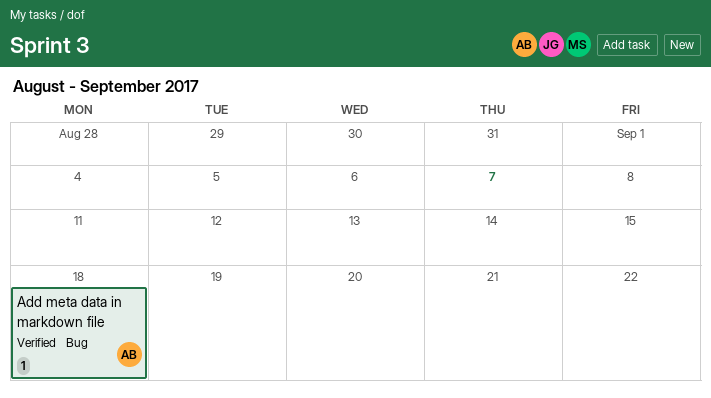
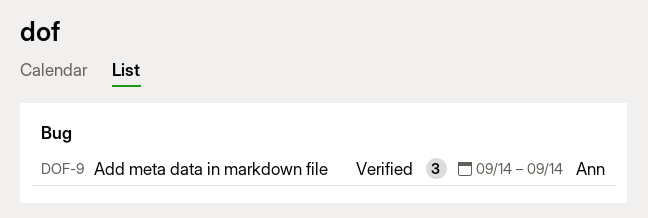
Add meta data in markdown file, estimate: 1 -> 3
Add meta data in markdown file, due: Sep 18 -> Sep 14

